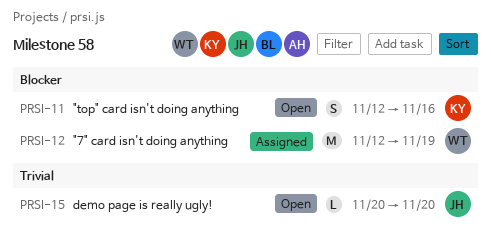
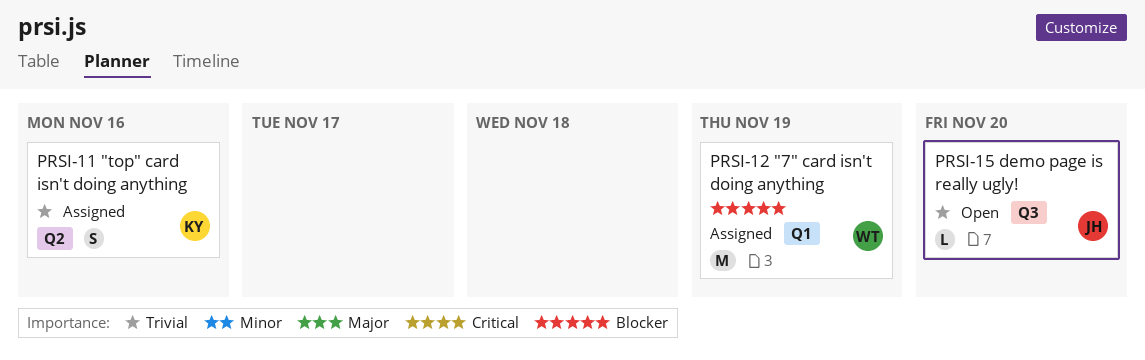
PRSI-11, status: Open -> Assigned
PRSI-11, priority: Blocker -> Trivial

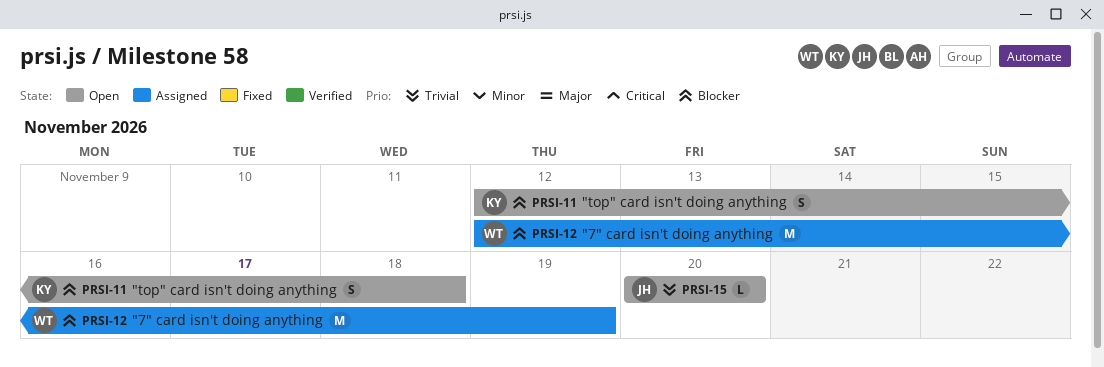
PRSI-11, status: Assigned -> Open
PRSI-11, priority: Trivial -> Blocker
PRSI-11, due: Nov 16 -> Nov 18

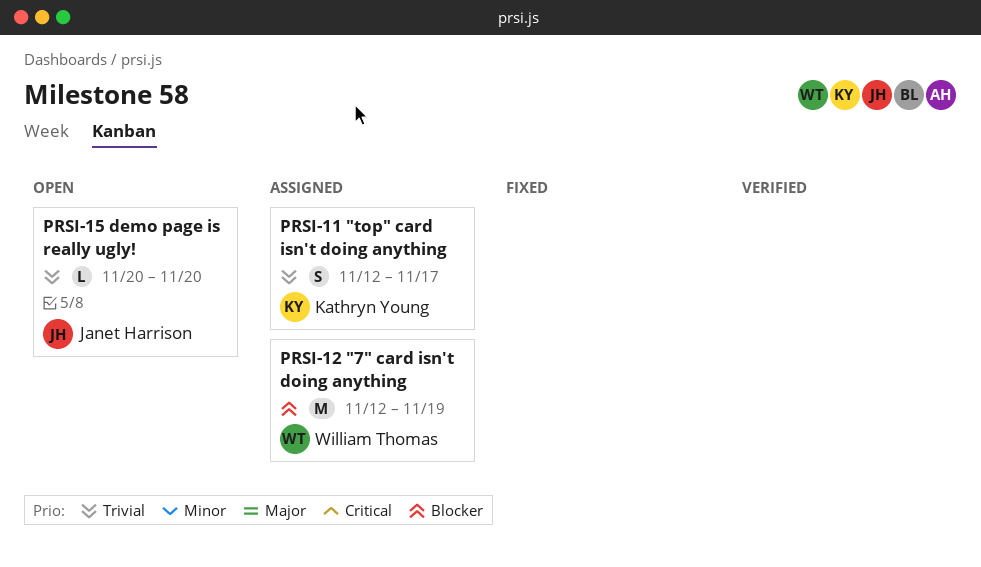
PRSI-11, status: Open -> Assigned
PRSI-11, priority: Blocker -> Trivial
PRSI-11, due: Nov 18 -> Nov 17

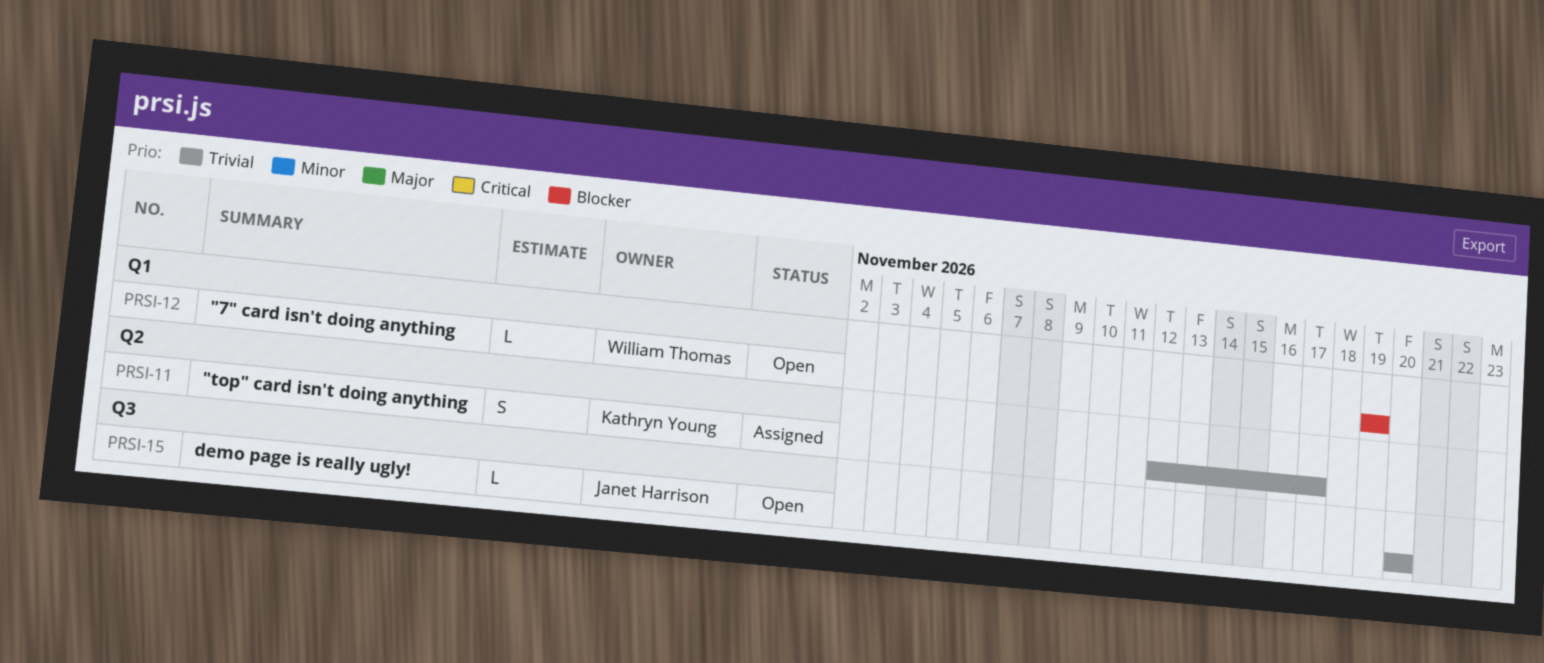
PRSI-12, status: Assigned -> Open
PRSI-12, estimate: M -> L
PRSI-12, start: Nov 12 -> Nov 19

